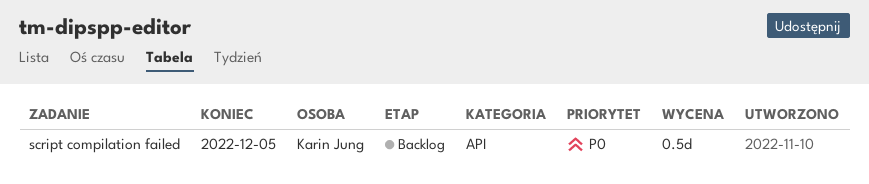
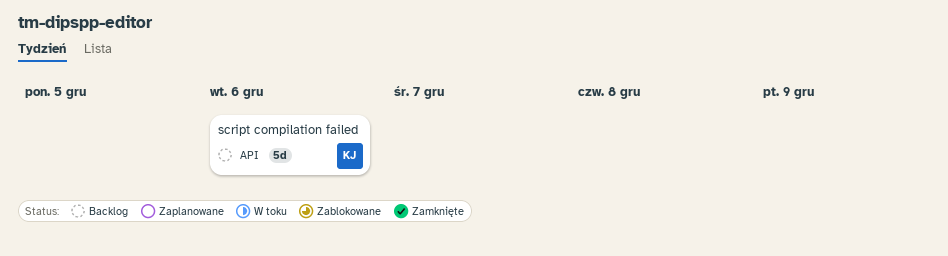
script compilation failed, estimate: 0.5d -> 5d
script compilation failed, due: Dec 5 -> Dec 6

